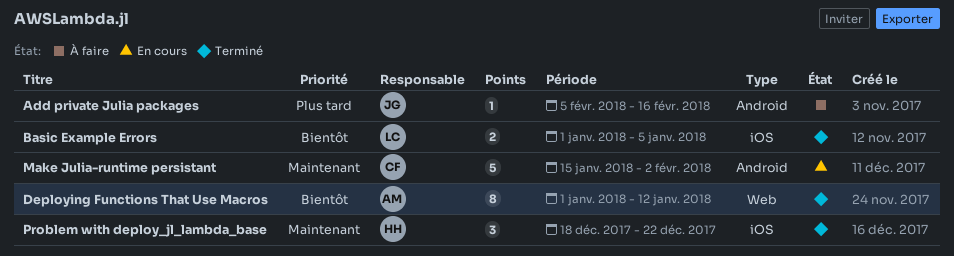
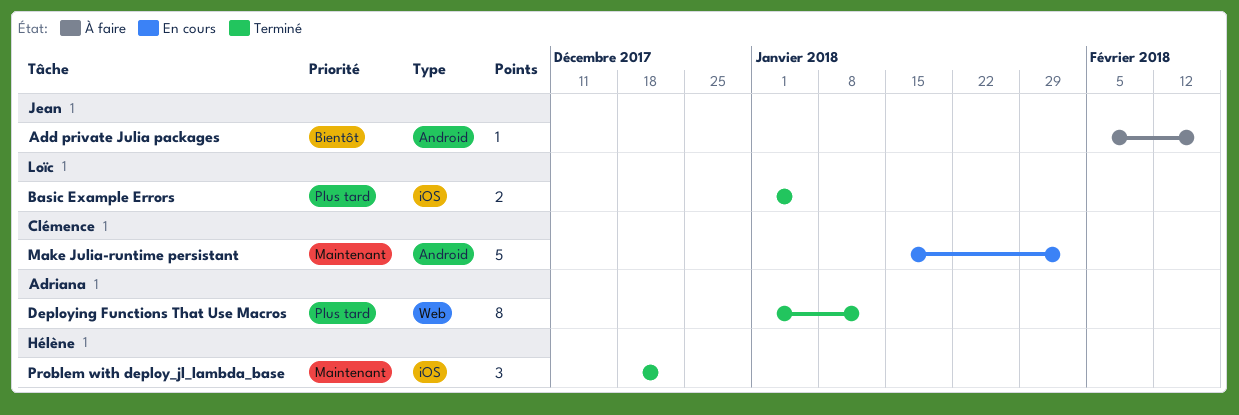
Add private Julia packages, priority: Plus tard -> Bientôt
Basic Example Errors, priority: Bientôt -> Plus tard
Deploying Functions That Use Macros, priority: Bientôt -> Plus tard

